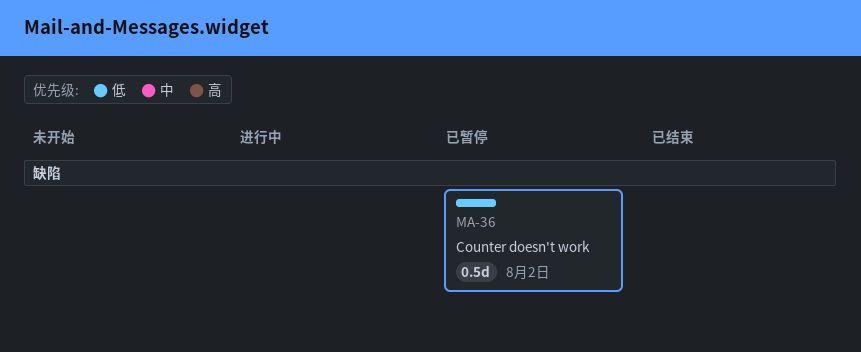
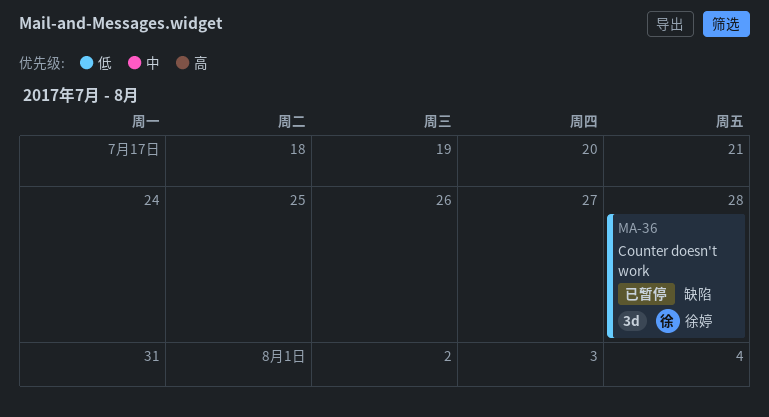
MA-36, estimate: 0.5d -> 3d
MA-36, due: Aug 2 -> Jul 28

